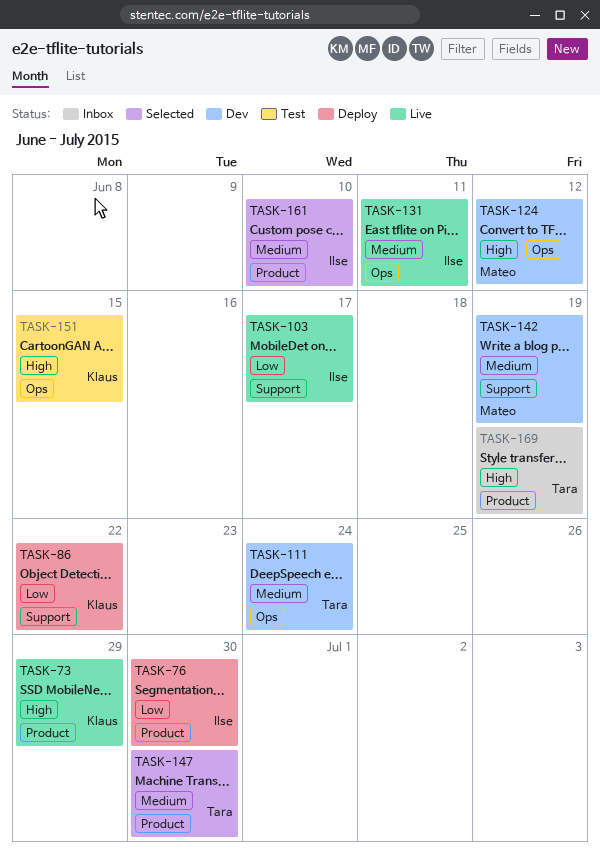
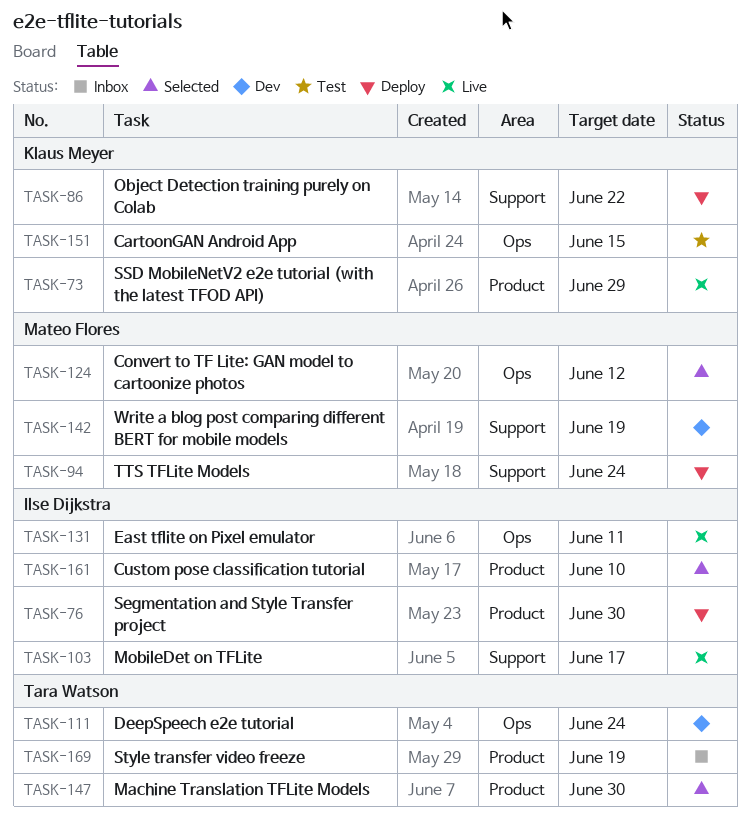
TASK-94: none -> present
TASK-124, status: Dev -> Selected

